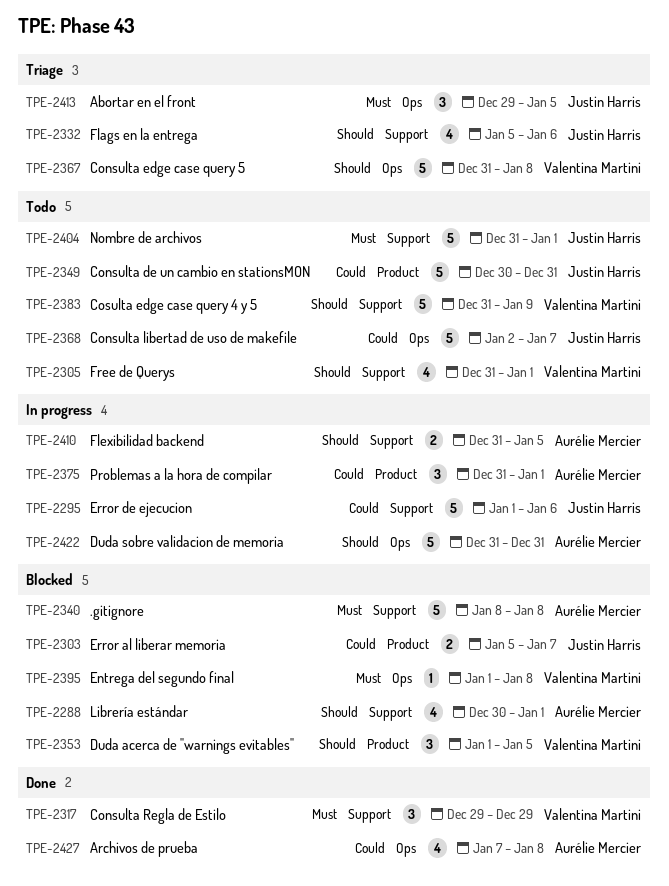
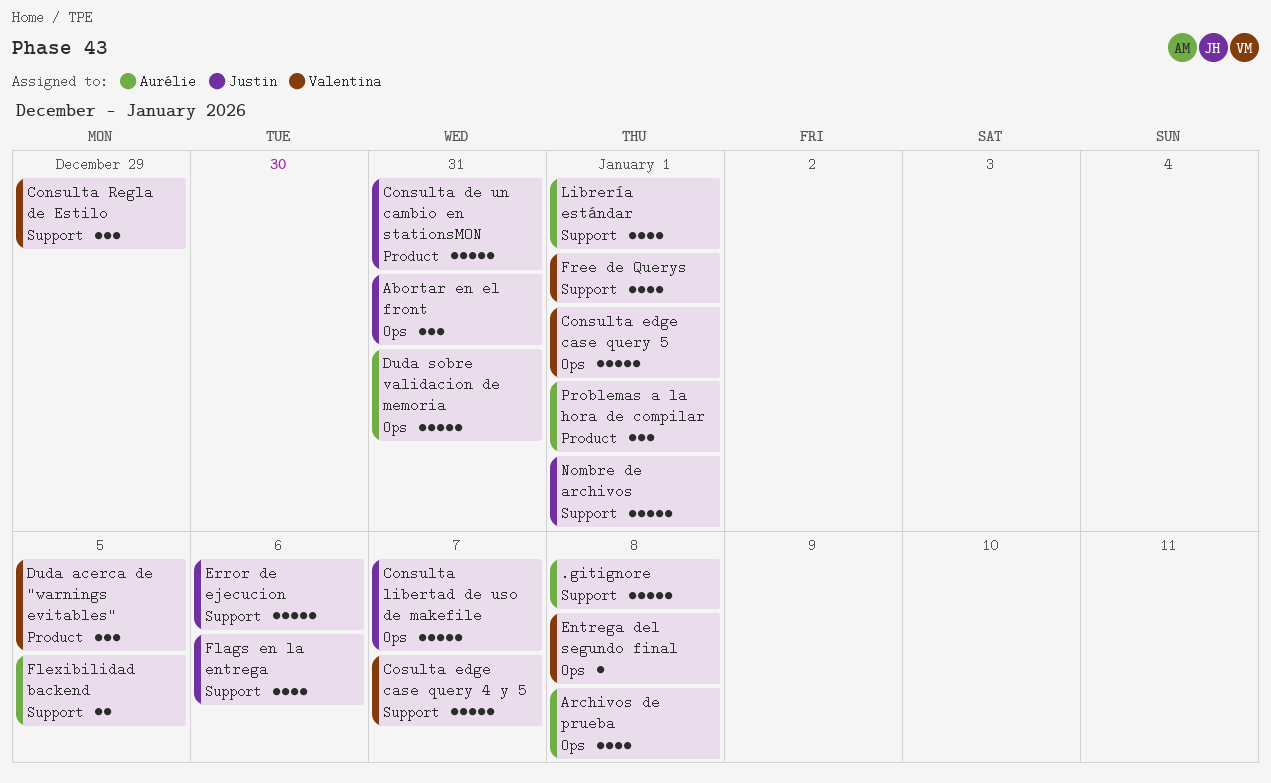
Abortar en el front, due: Jan 5 -> Dec 31
Consulta edge case query 5, due: Jan 8 -> Jan 1
Cosulta edge case query 4 y 5, due: Jan 9 -> Jan 7
Error al liberar memoria: present -> none

